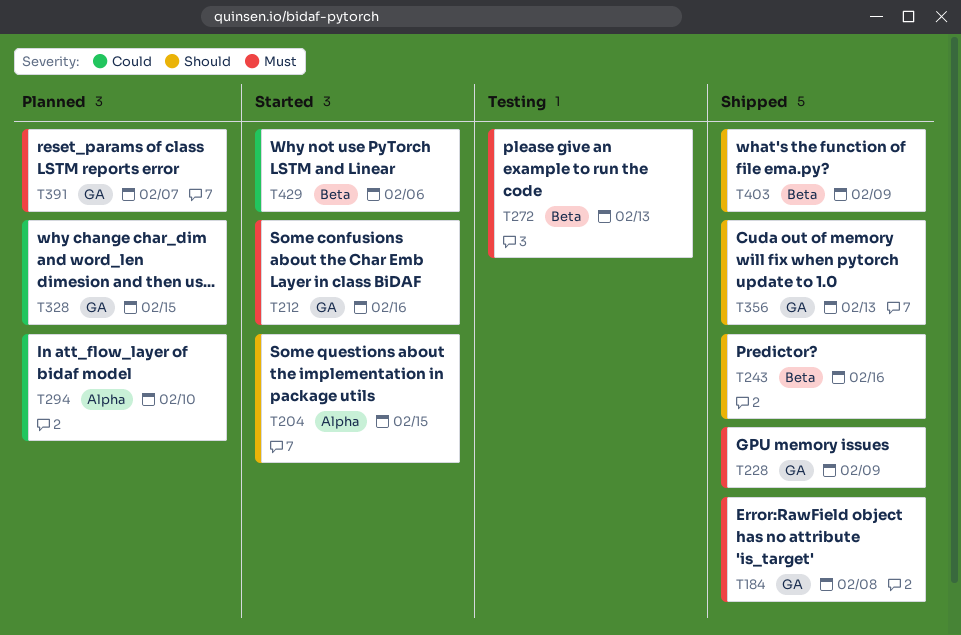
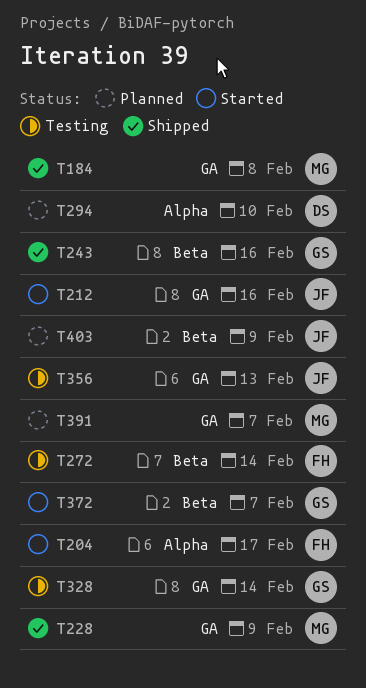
T204, due: Feb 15 -> Feb 17
T272, due: Feb 13 -> Feb 14
T328, status: Planned -> Testing
T328, due: Feb 15 -> Feb 14
T356, status: Shipped -> Testing
T372: none -> present
T403, status: Shipped -> Planned
T429: present -> none

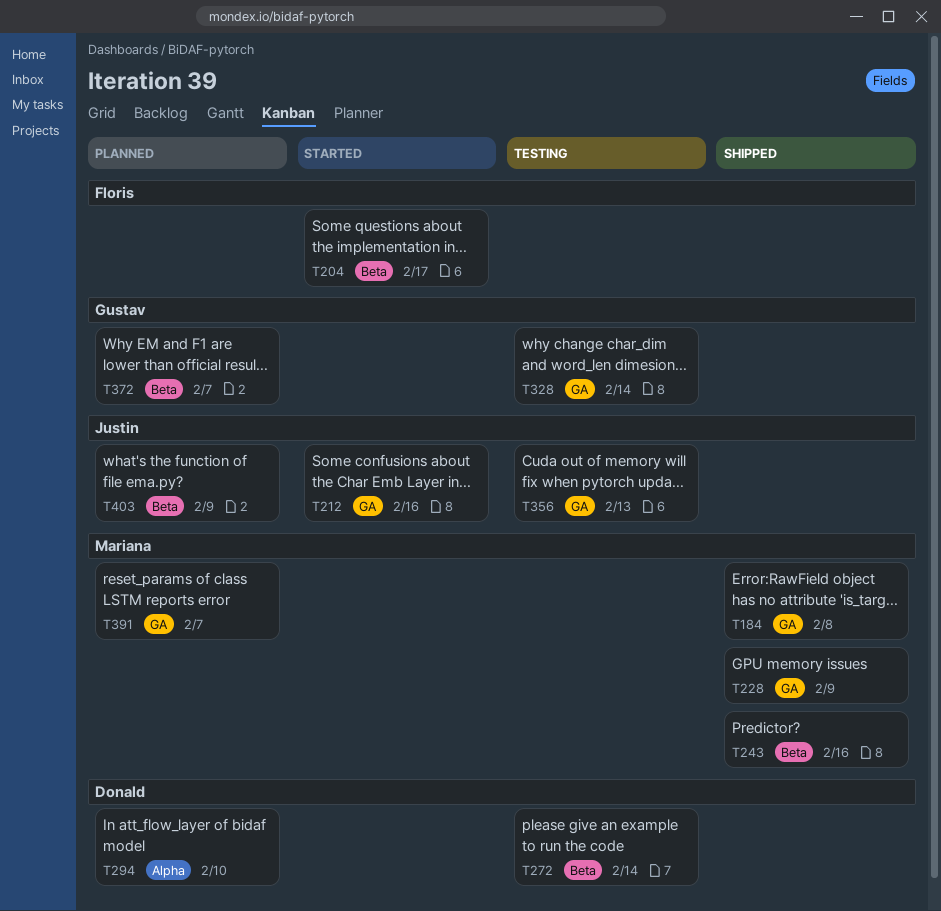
T204, label: Alpha -> Beta
T243, owner: Gustav -> Mariana
T272, owner: Floris -> Donald
T372, status: Started -> Planned

